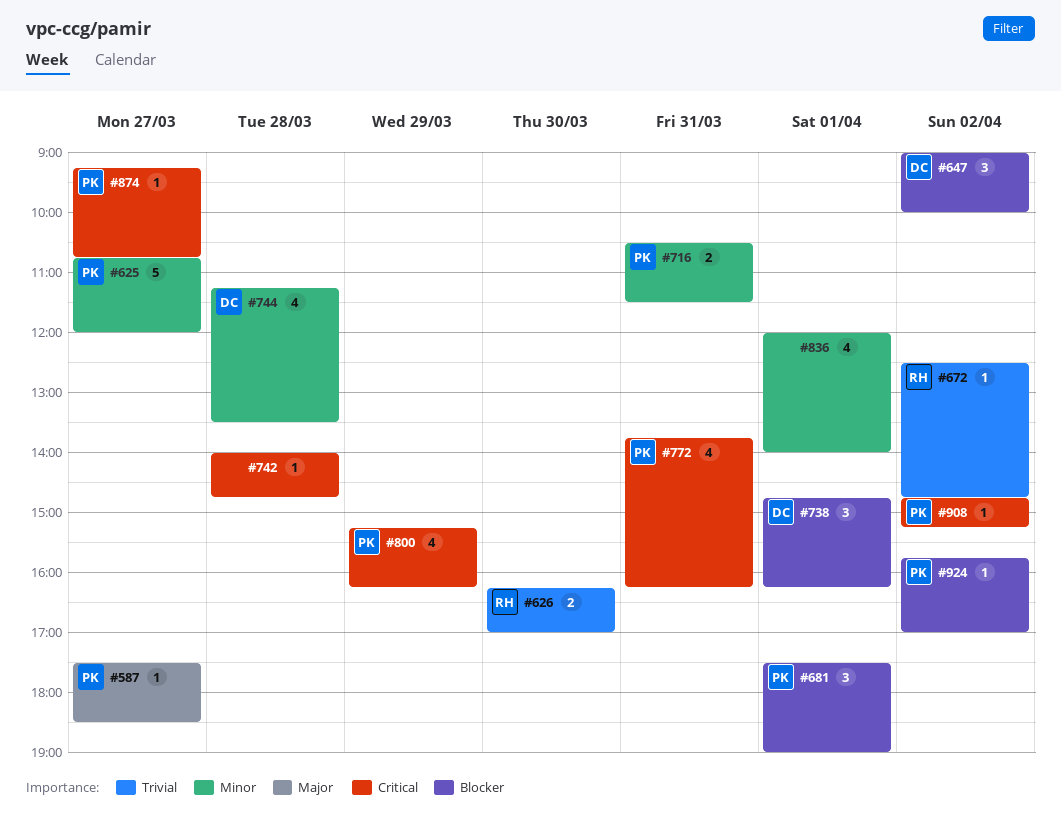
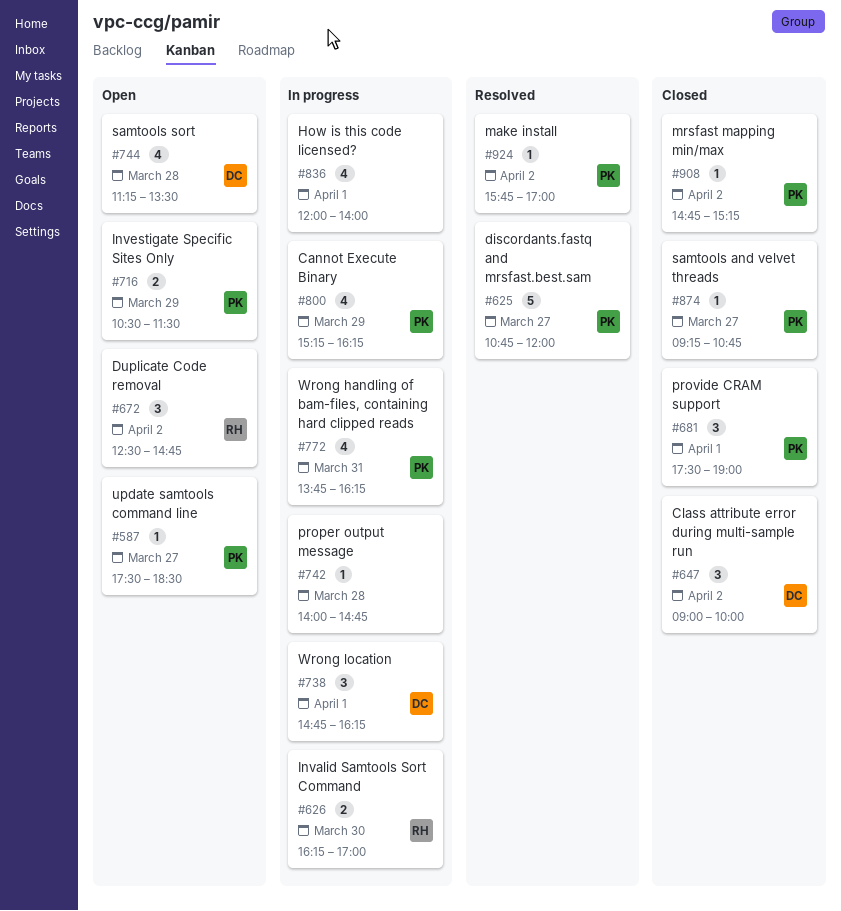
#672, estimate: 1 -> 3
#716, day: Mar 31 -> Mar 29

